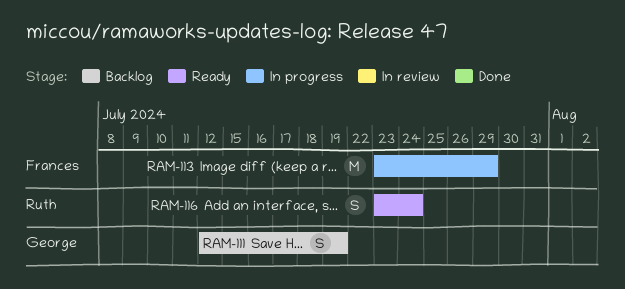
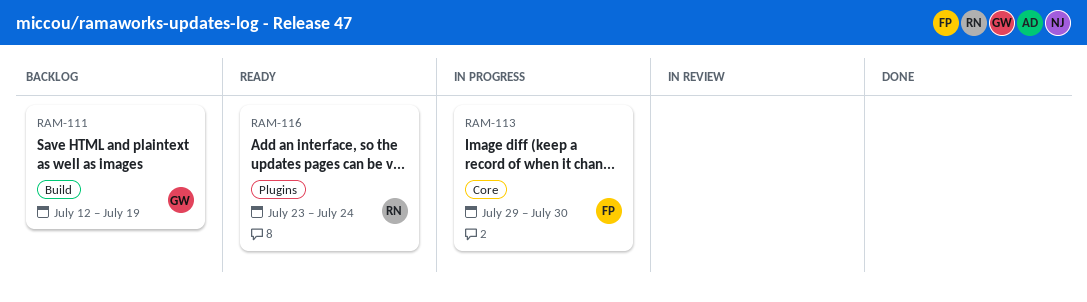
RAM-113, start: Jul 23 -> Jul 29
RAM-113, due: Jul 29 -> Jul 30

